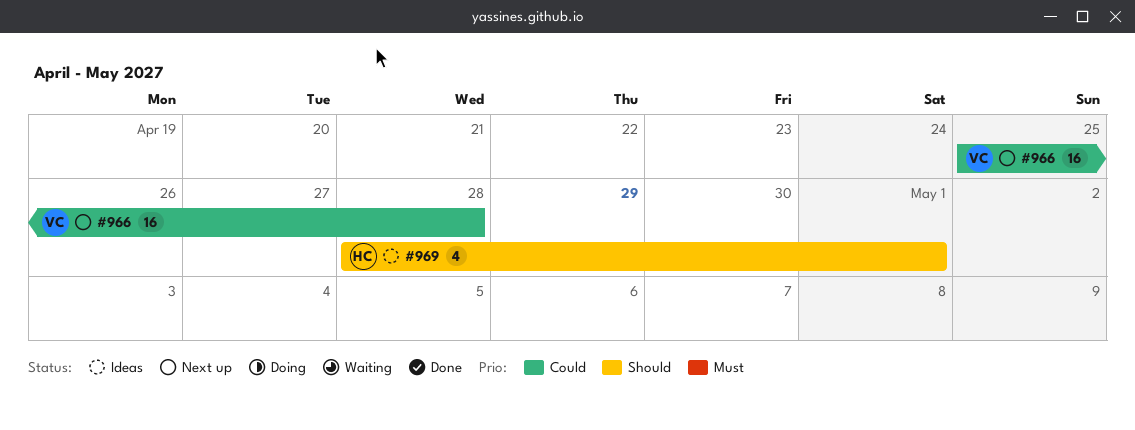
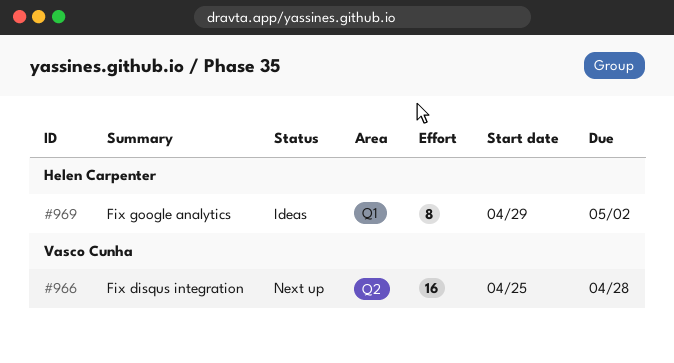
#969, estimate: 4 -> 8
#969, start: Apr 28 -> Apr 29
#969, due: May 1 -> May 2

